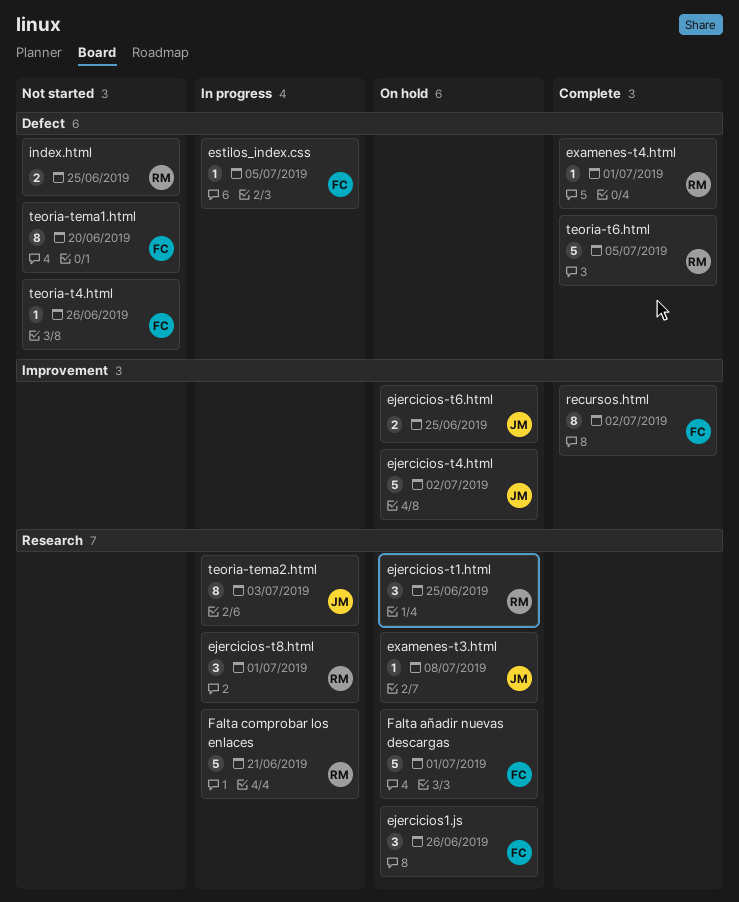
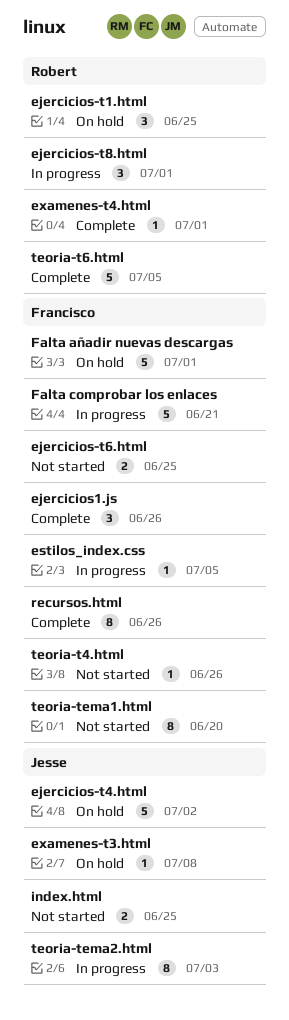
ejercicios-t6.html, status: On hold -> Not started
ejercicios-t6.html, owner: Jesse -> Francisco
ejercicios1.js, status: On hold -> Complete
Falta comprobar los enlaces, owner: Robert -> Francisco
index.html, owner: Robert -> Jesse
recursos.html, due: Jul 2 -> Jun 26

